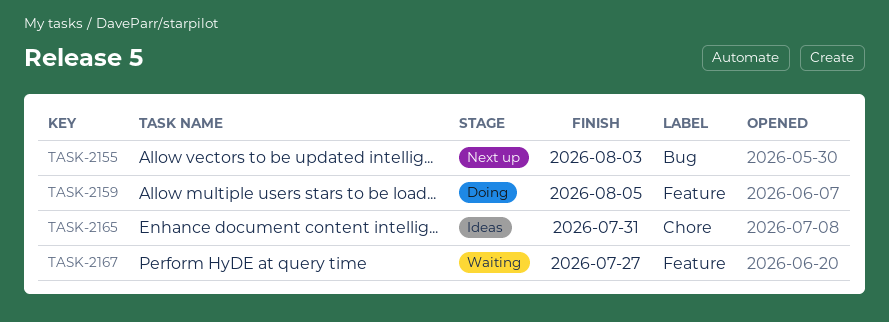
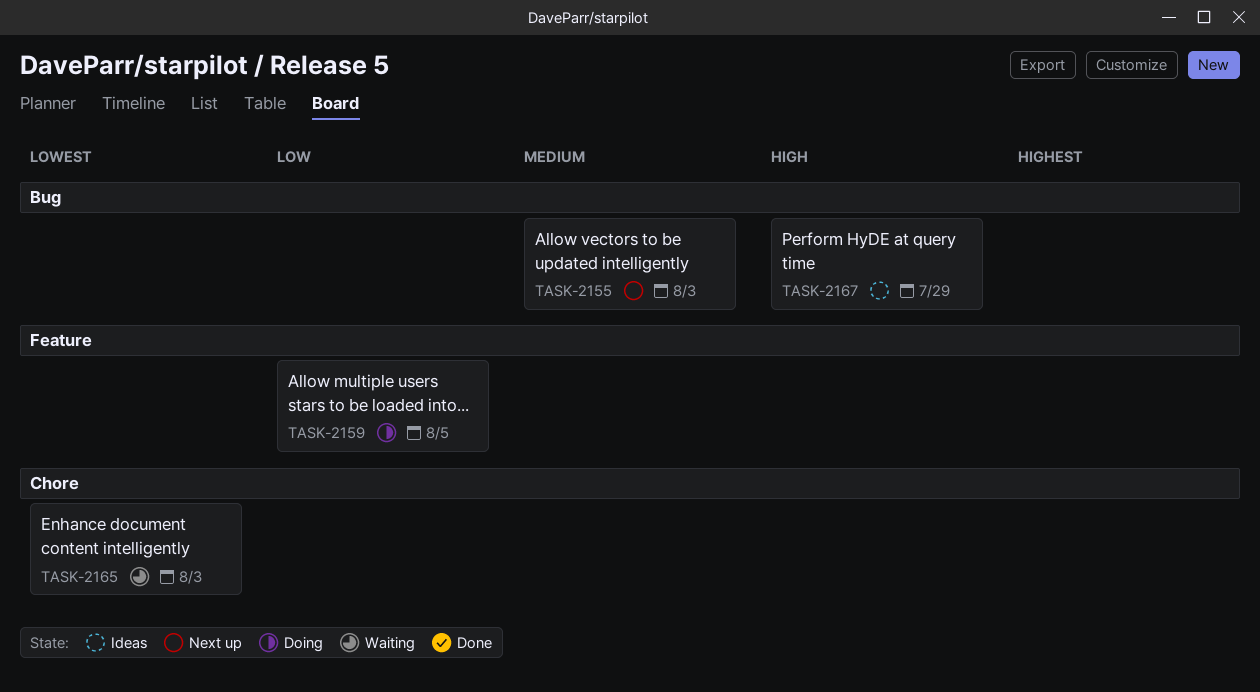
TASK-2165, status: Ideas -> Waiting
TASK-2165, due: Jul 31 -> Aug 3
TASK-2167, status: Waiting -> Ideas
TASK-2167, label: Feature -> Bug
TASK-2167, due: Jul 27 -> Jul 29

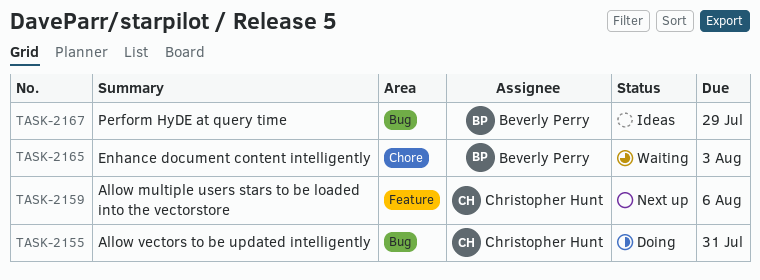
TASK-2155, status: Next up -> Doing
TASK-2155, due: Aug 3 -> Jul 31
TASK-2159, status: Doing -> Next up
TASK-2159, due: Aug 5 -> Aug 6

